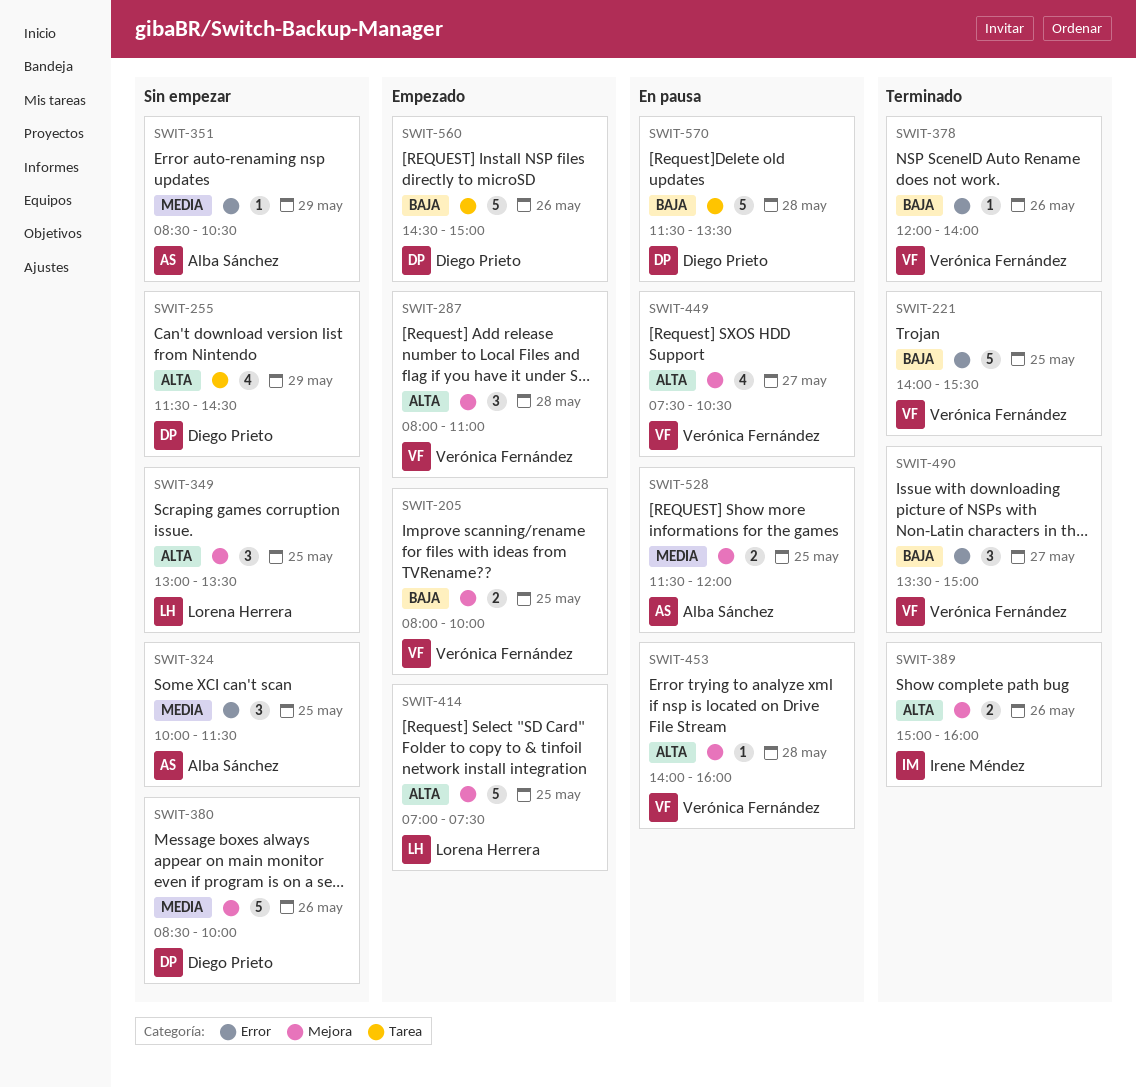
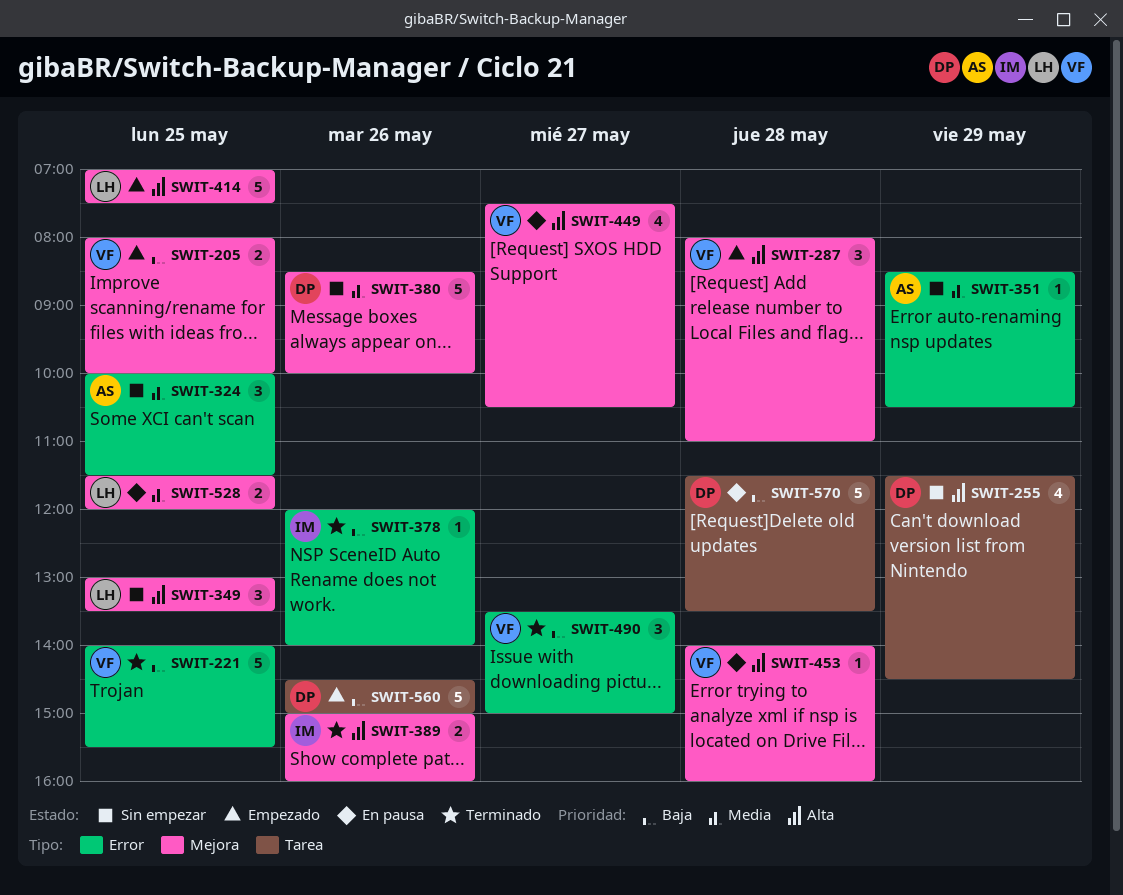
SWIT-378, owner: Verónica Fernández -> Irene Méndez
SWIT-528, owner: Alba Sánchez -> Lorena Herrera

